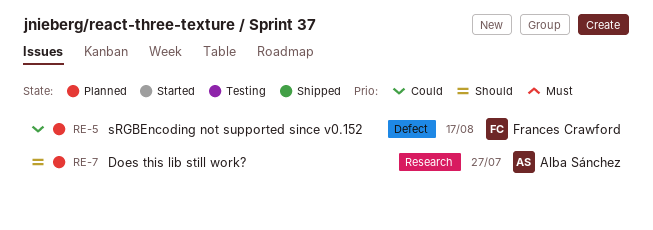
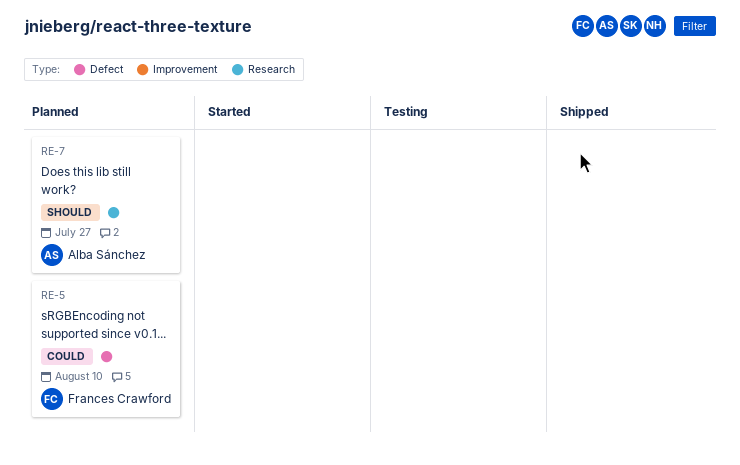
RE-5, due: Aug 17 -> Aug 10

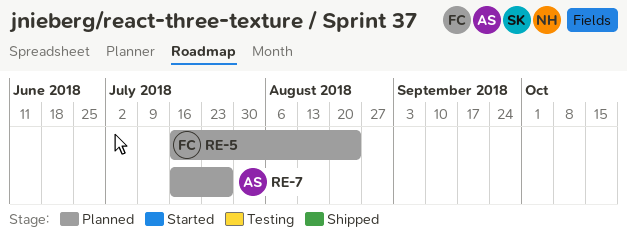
RE-5, due: Aug 10 -> Aug 24

